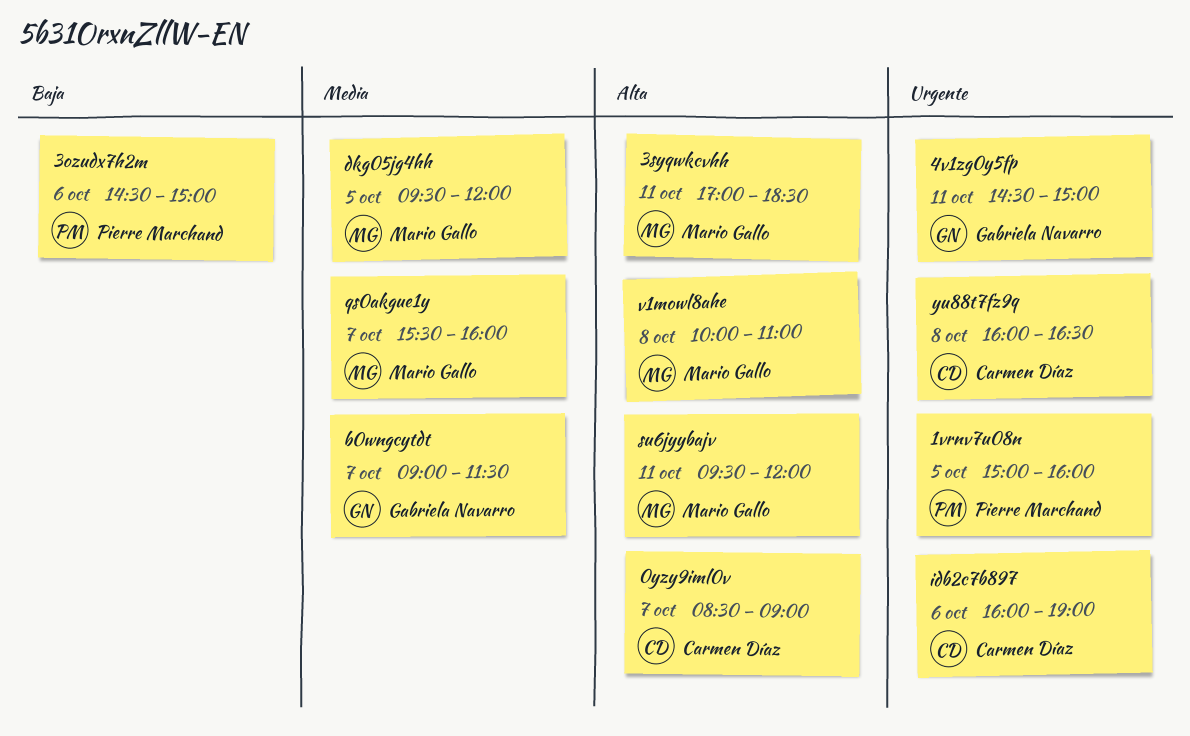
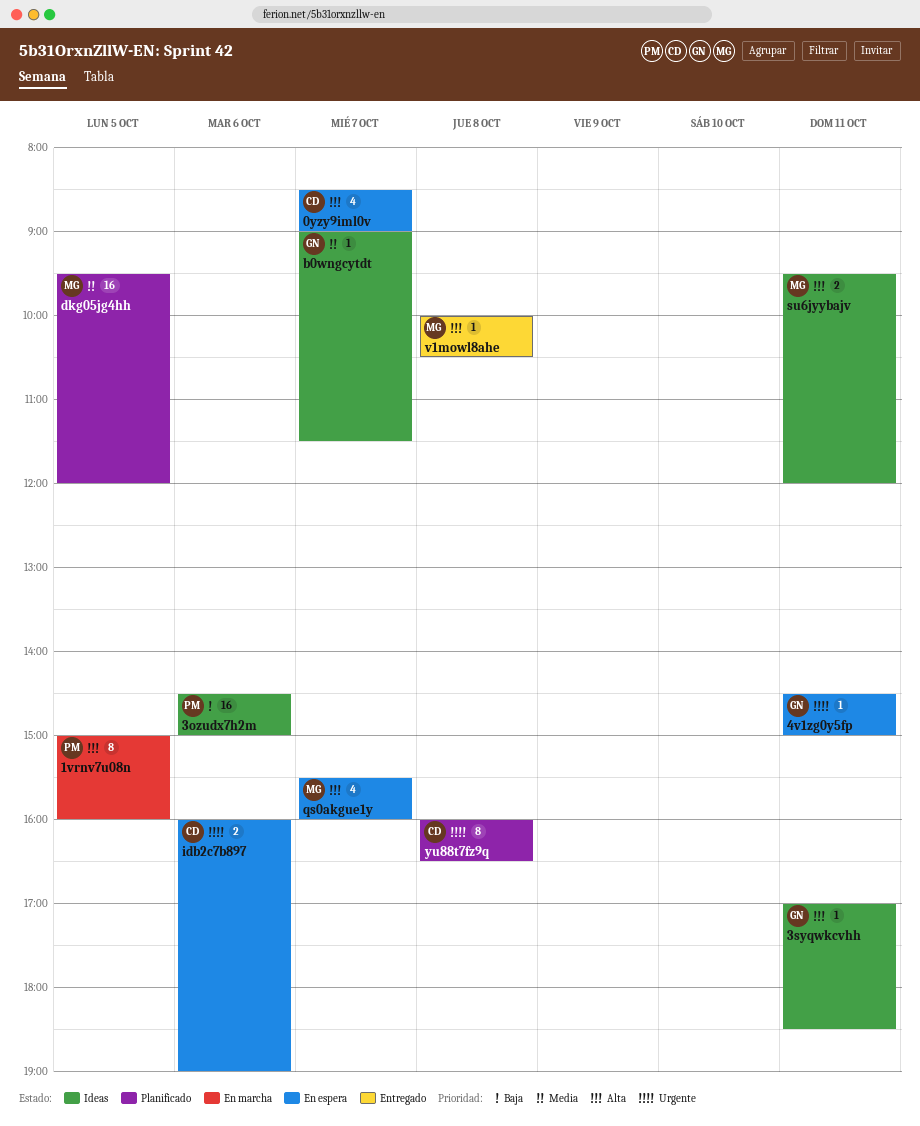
1vrnv7u08n, priority: Urgente -> Alta
3syqwkcvhh, owner: Mario Gallo -> Gabriela Navarro
qs0akgue1y, priority: Media -> Alta
v1mowl8ahe, ends: 11:00 -> 10:30

